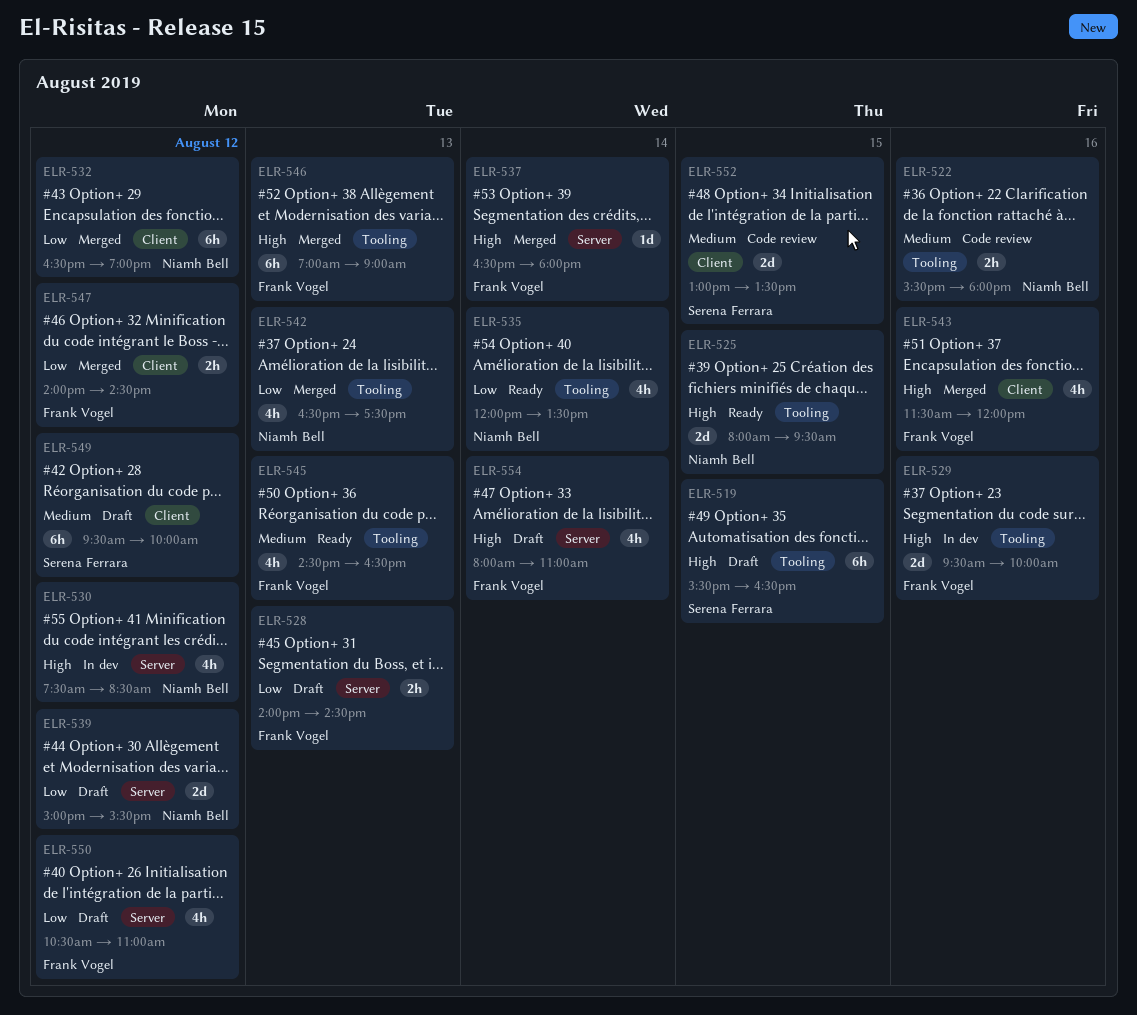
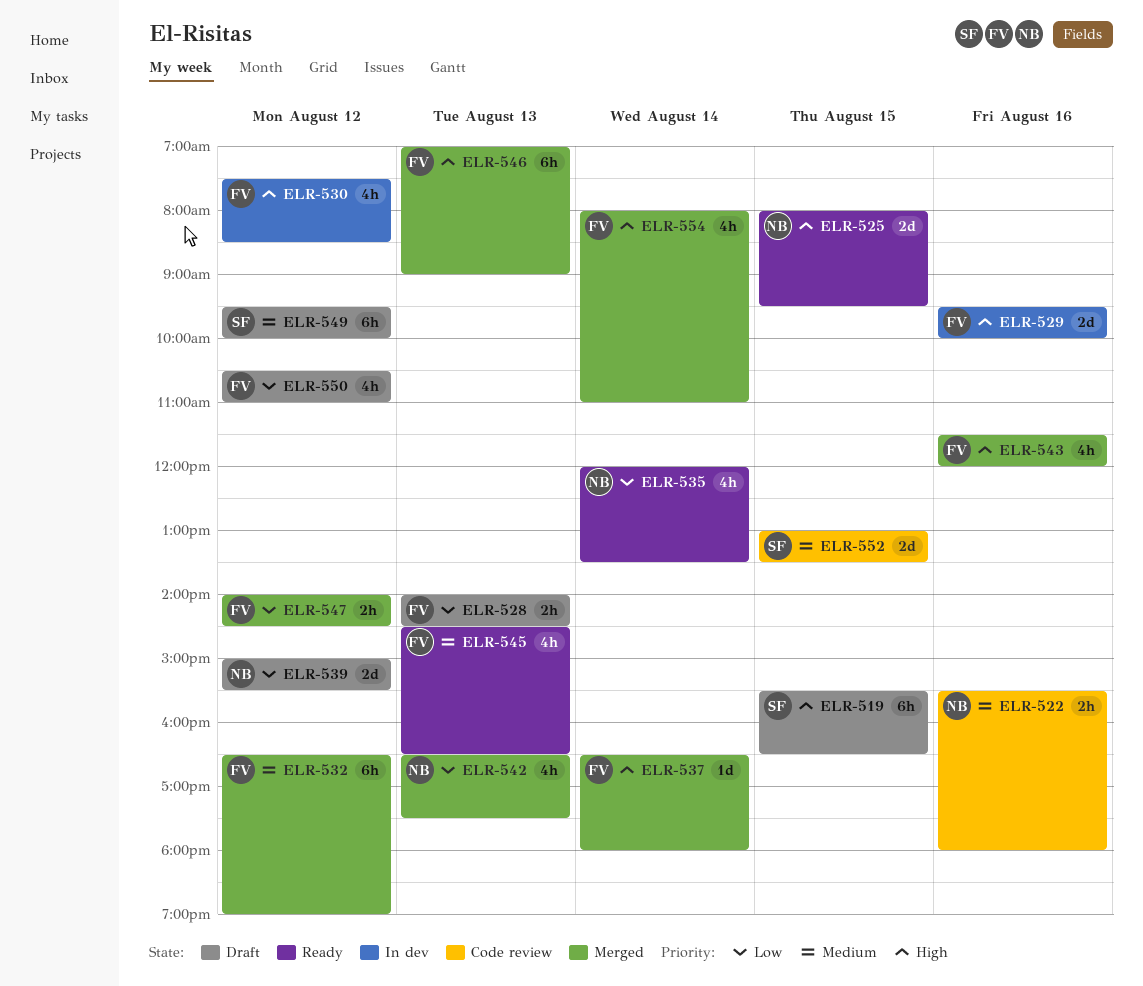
ELR-530, owner: Niamh Bell -> Frank Vogel
ELR-532, owner: Niamh Bell -> Frank Vogel
ELR-532, priority: Low -> Medium
ELR-554, status: Draft -> Merged

